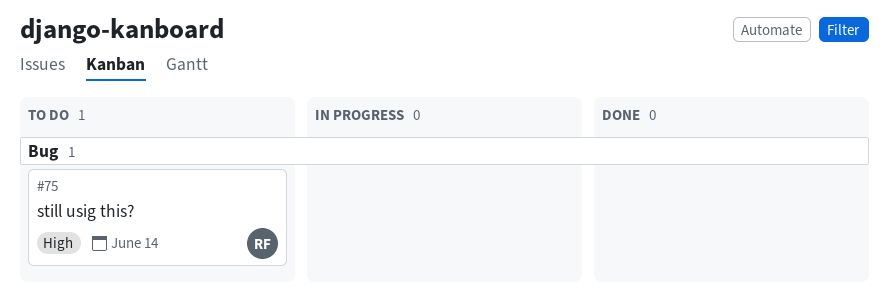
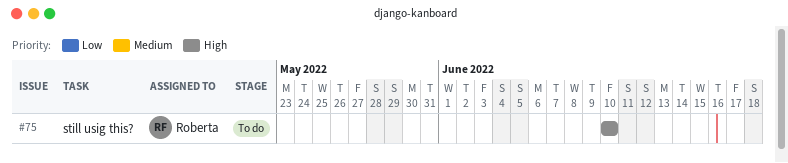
#75, due: Jun 14 -> Jun 10

